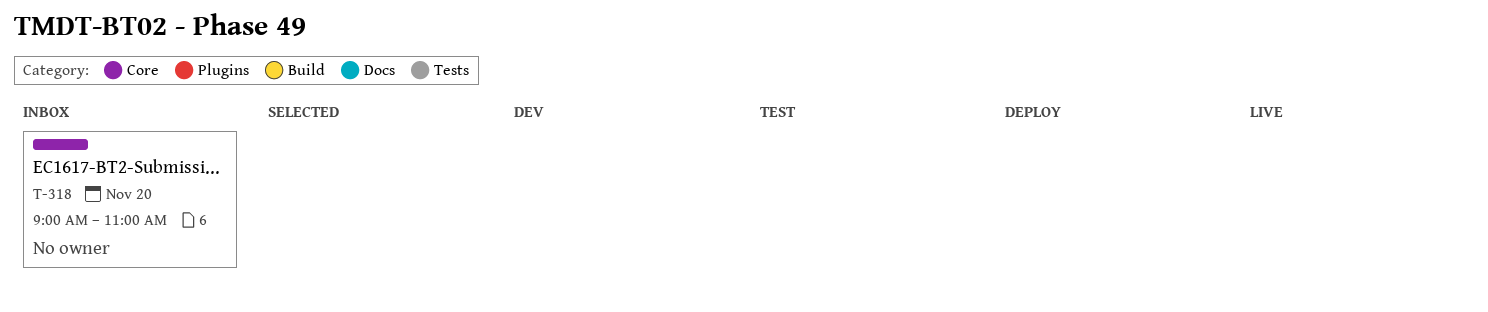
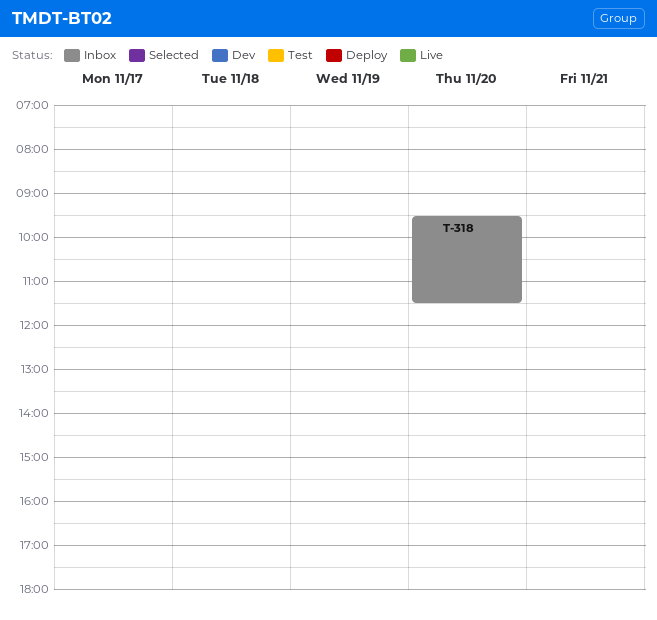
T-318, begins: 09:00 -> 09:30
T-318, ends: 11:00 -> 11:30

